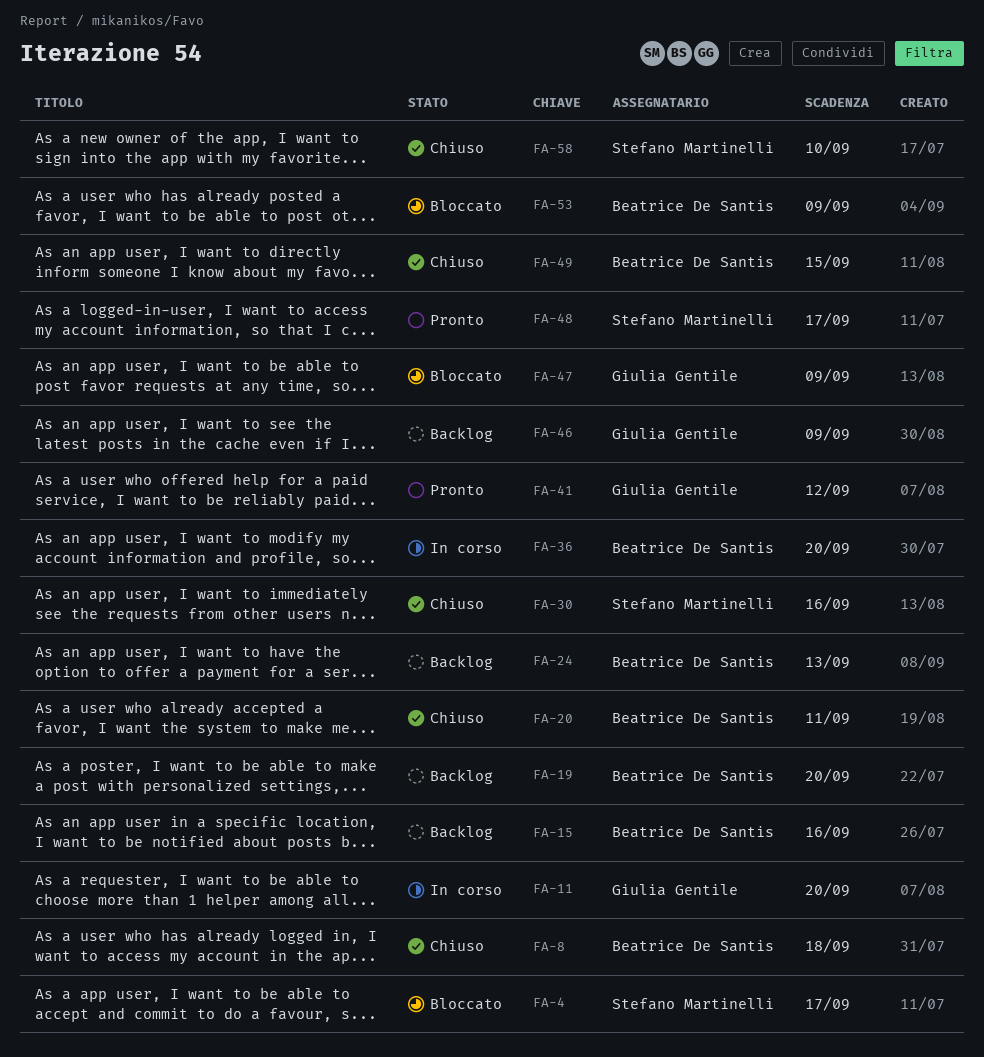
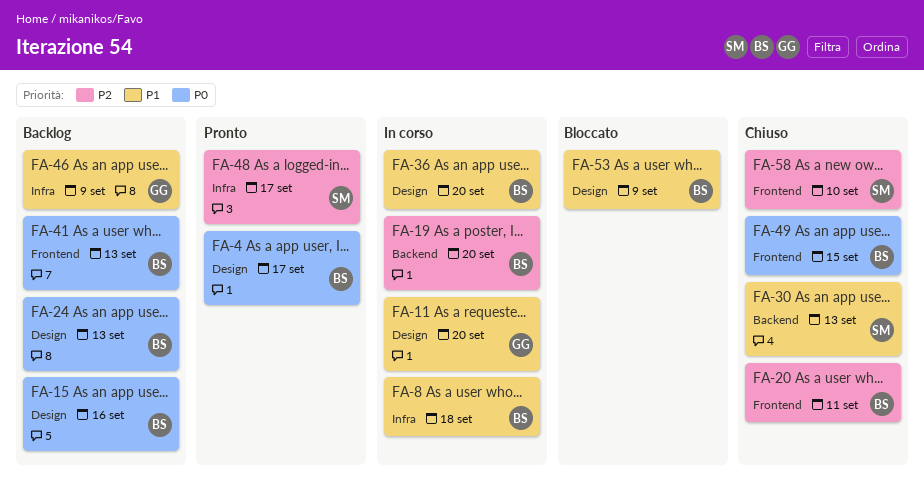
FA-4, status: Bloccato -> Pronto
FA-4, owner: Stefano Martinelli -> Beatrice De Santis
FA-8, status: Chiuso -> In corso
FA-19, status: Backlog -> In corso
FA-30, due: Sep 16 -> Sep 13
FA-41, status: Pronto -> Backlog
FA-41, owner: Giulia Gentile -> Beatrice De Santis
FA-41, due: Sep 12 -> Sep 13
FA-47: present -> none

